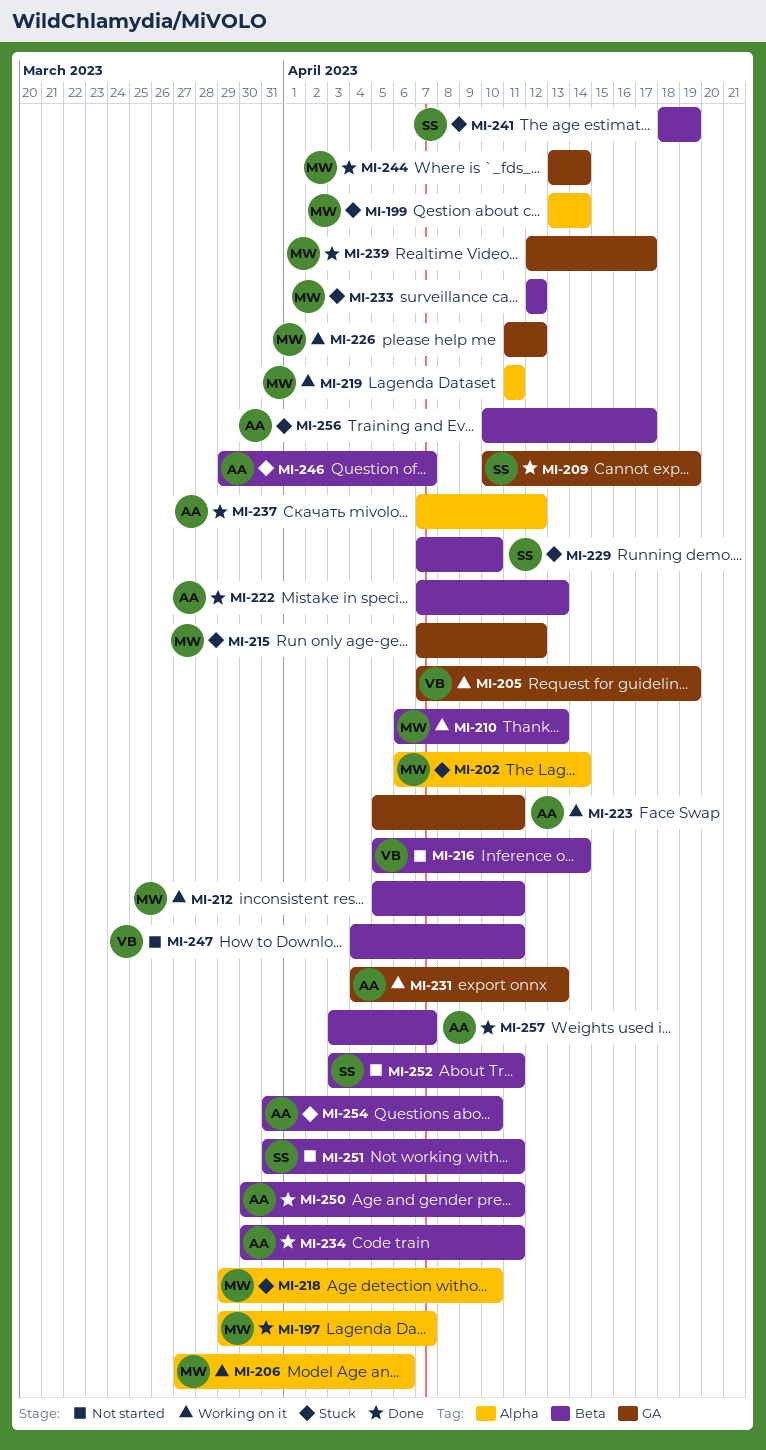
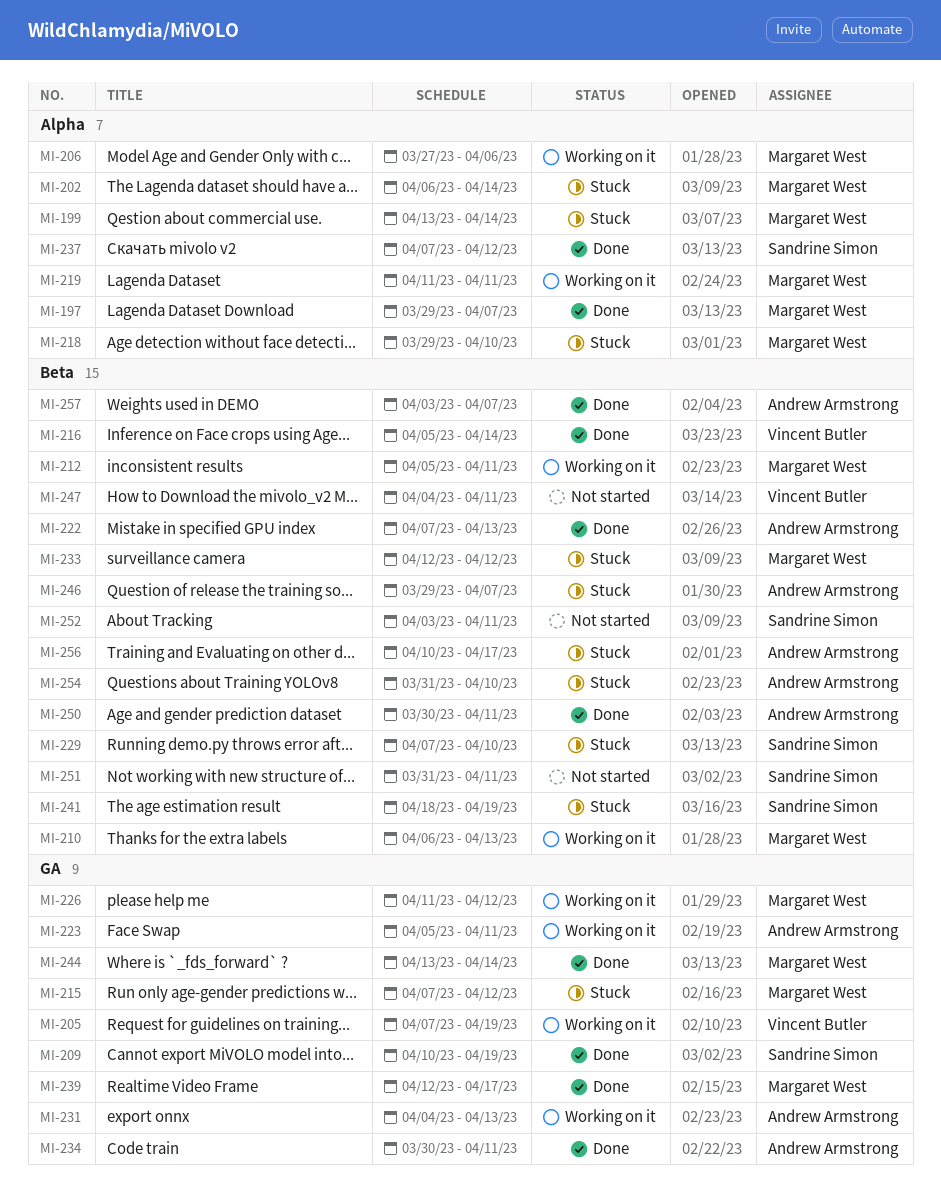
MI-216, status: Not started -> Done
MI-234, label: Beta -> GA
MI-237, owner: Andrew Armstrong -> Sandrine Simon

